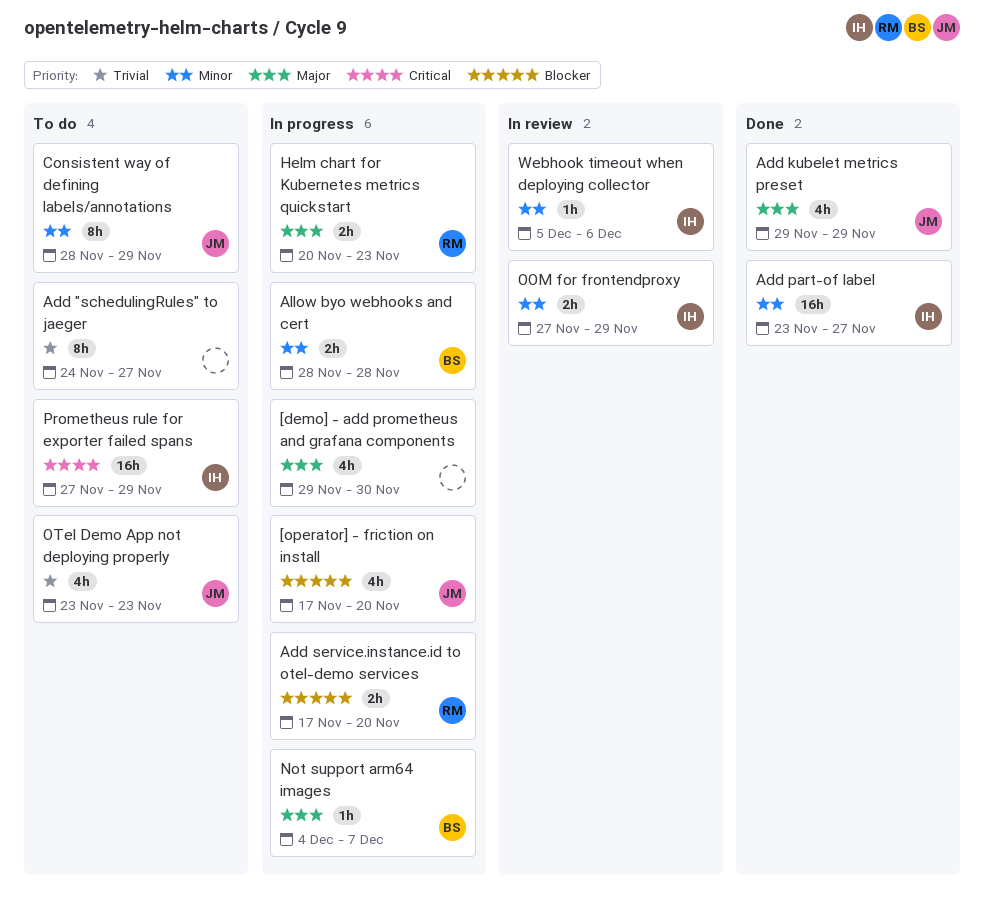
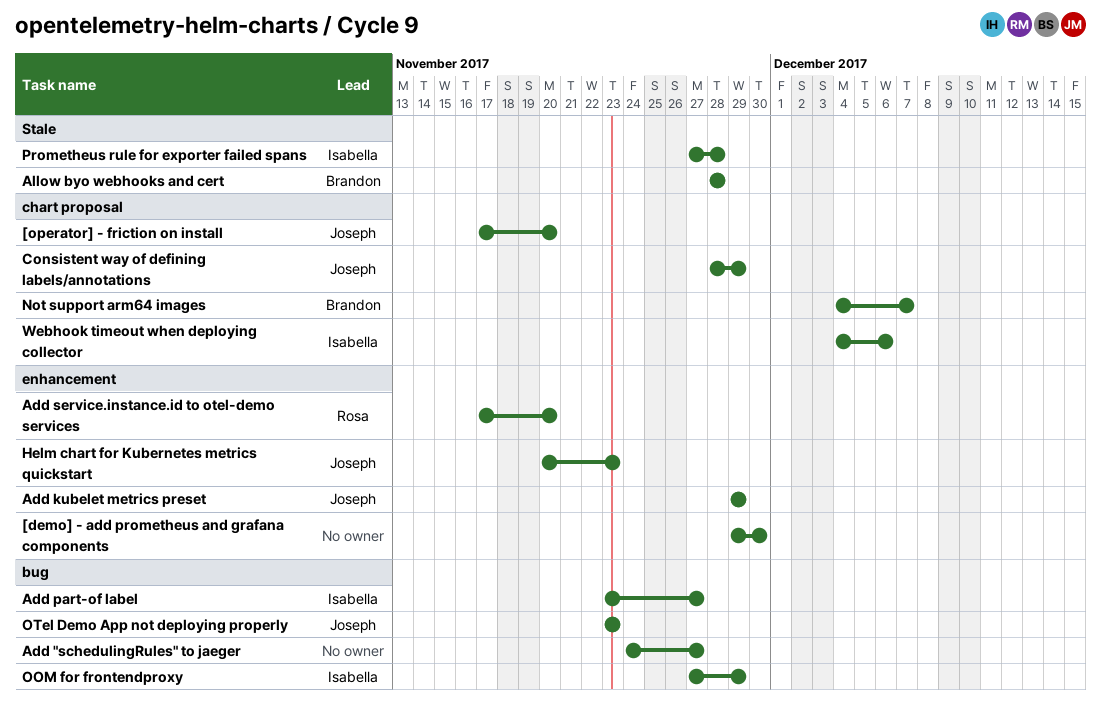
Helm chart for Kubernetes metrics quickstart, owner: Rosa -> Joseph
Prometheus rule for exporter failed spans, due: Nov 29 -> Nov 28
Webhook timeout when deploying collector, start: Dec 5 -> Dec 4

